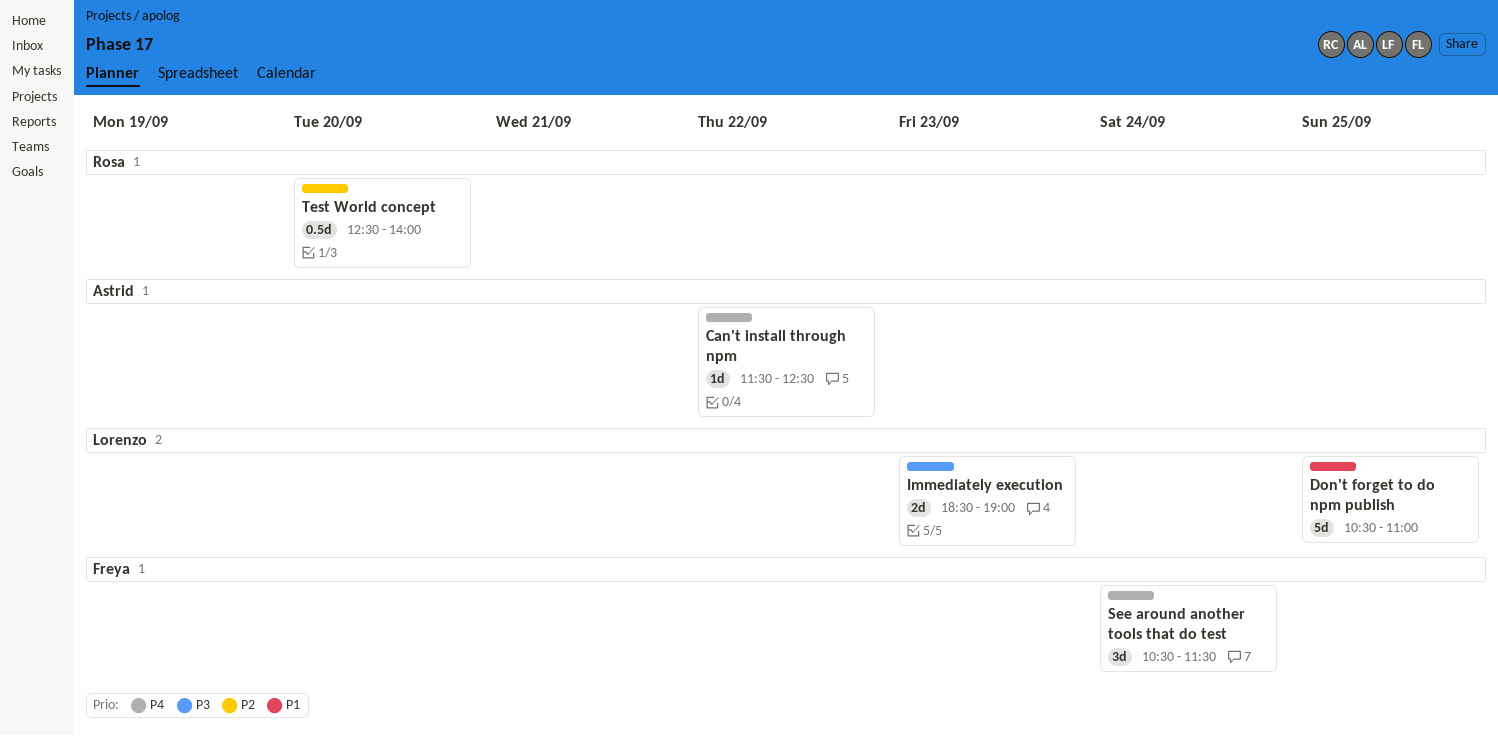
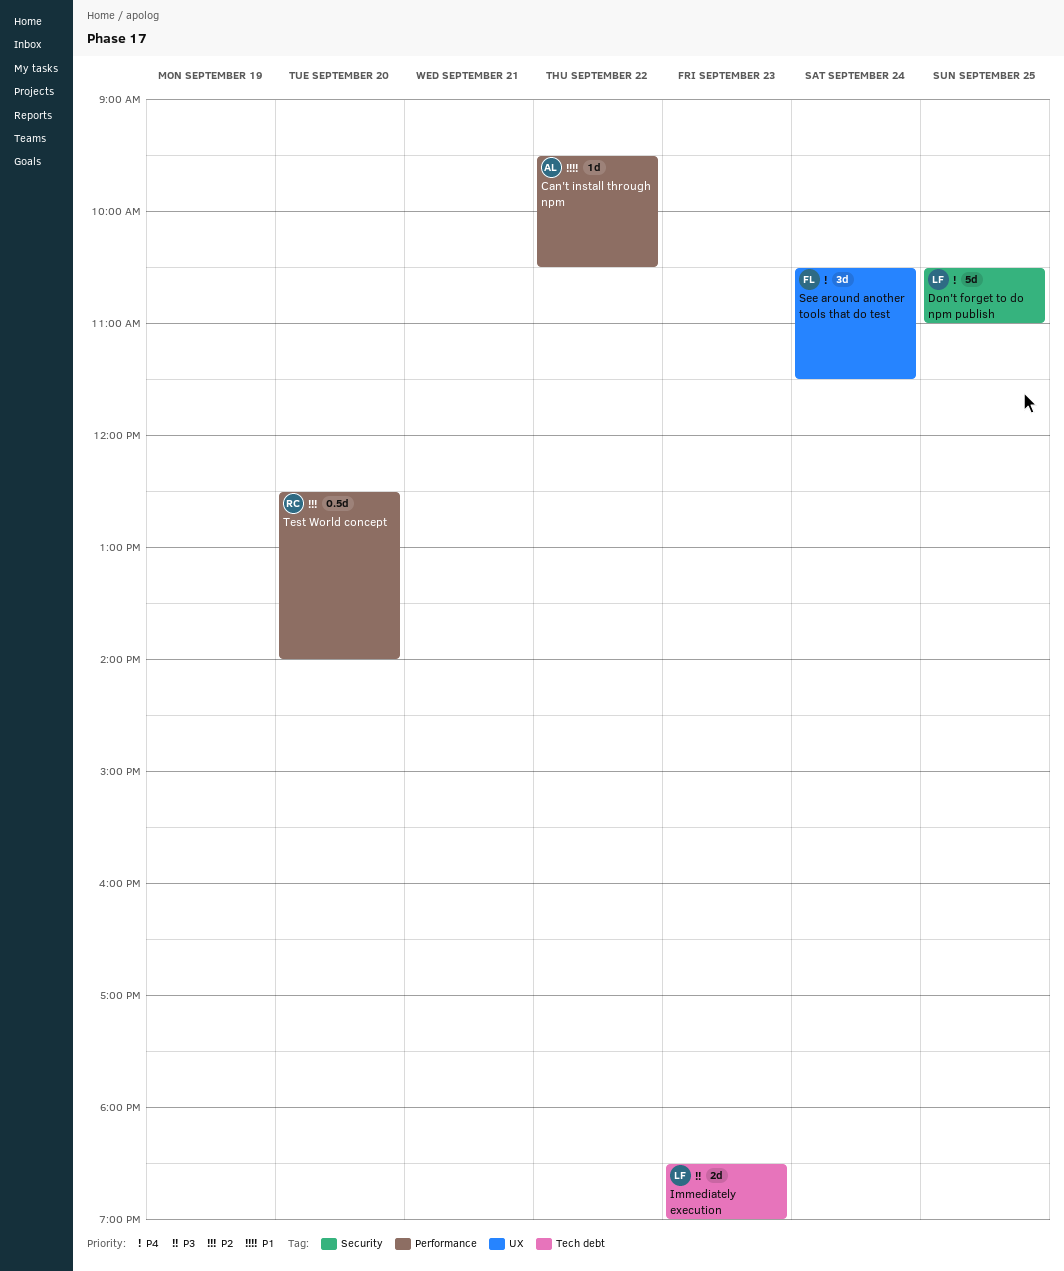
Can't install through npm, priority: P4 -> P1
Can't install through npm, begins: 11:30 -> 09:30
Can't install through npm, ends: 12:30 -> 10:30
Don't forget to do npm publish, priority: P1 -> P4

